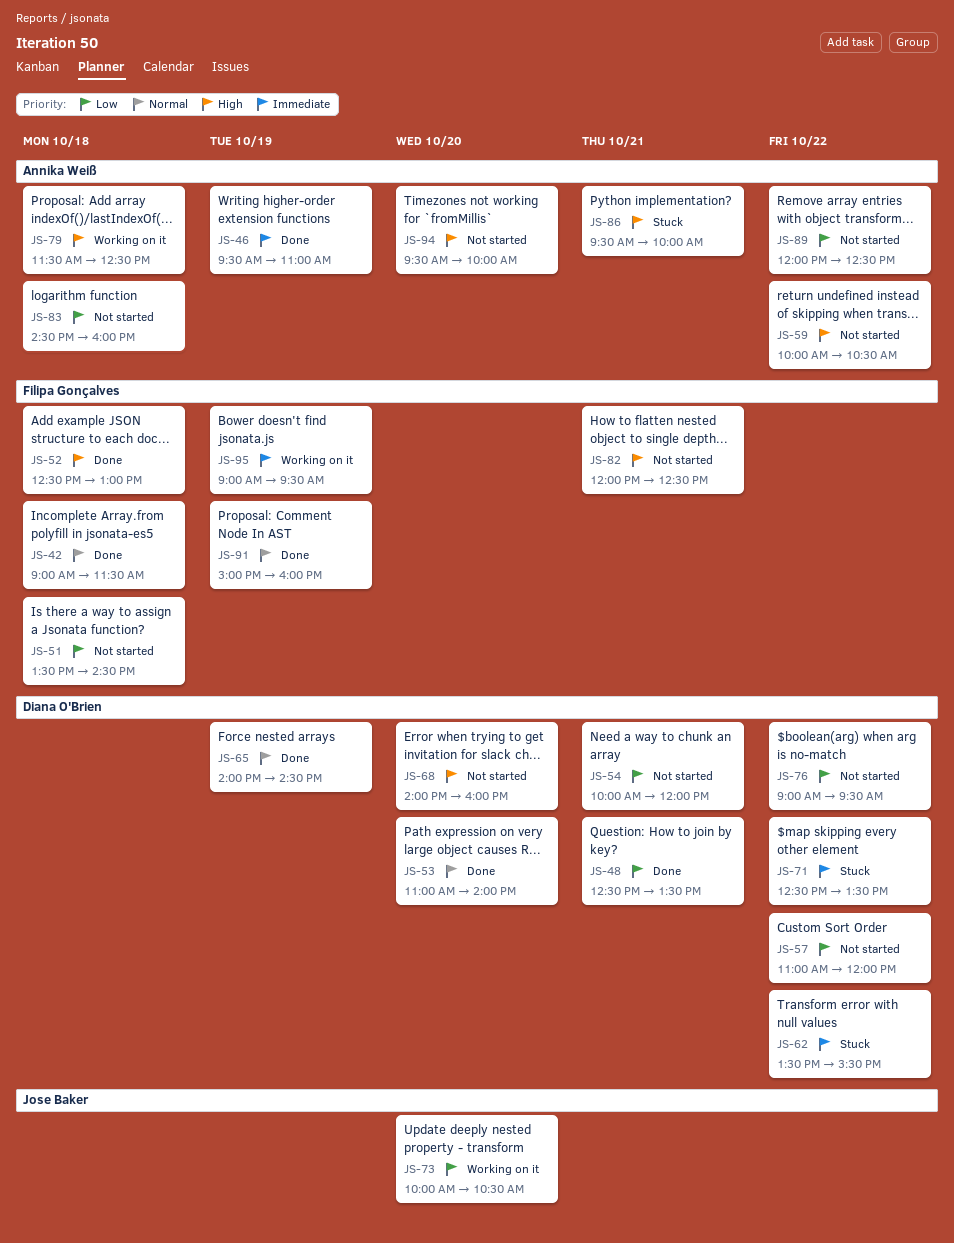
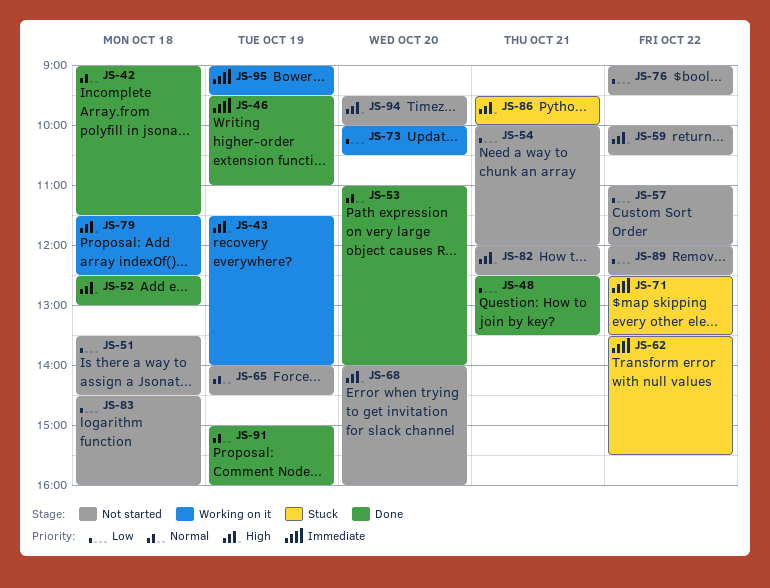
JS-43: none -> present
JS-65, status: Done -> Not started

